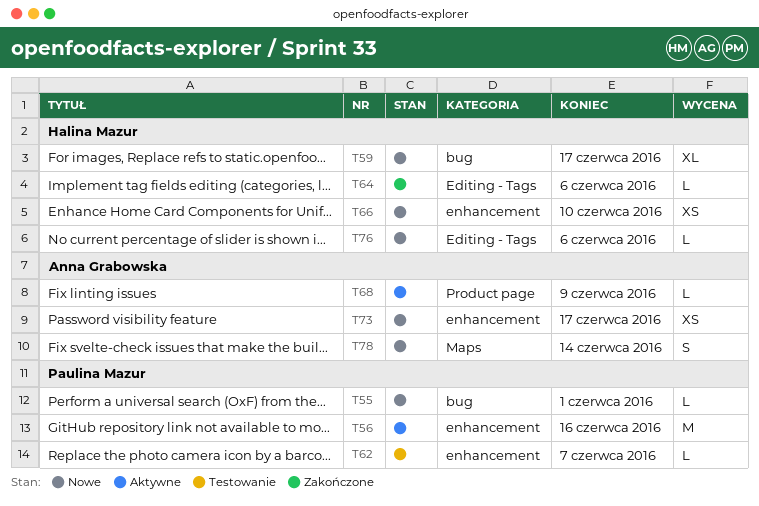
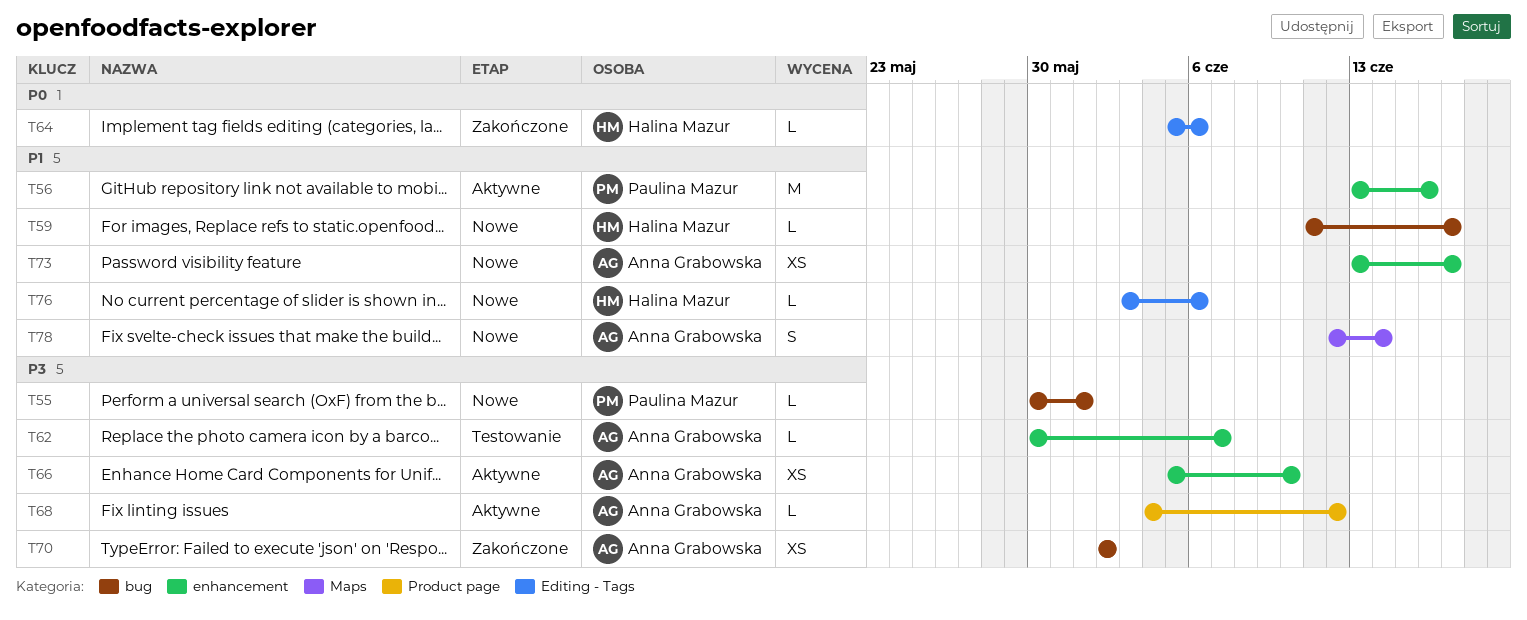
T59, estimate: XL -> L
T62, owner: Paulina Mazur -> Anna Grabowska
T66, status: Nowe -> Aktywne
T66, owner: Halina Mazur -> Anna Grabowska
T68, due: Jun 9 -> Jun 12
T70: none -> present

